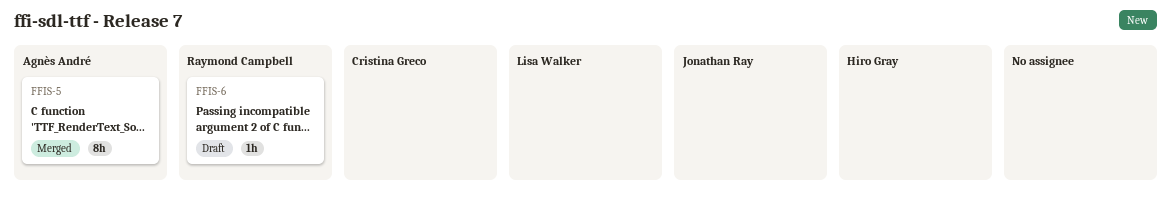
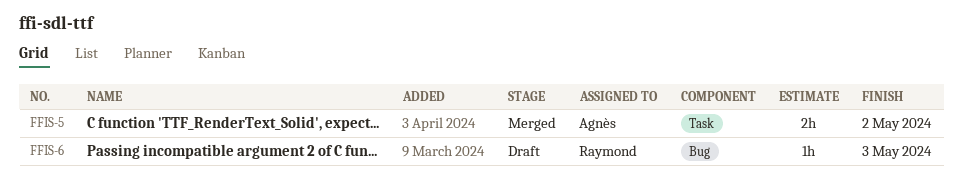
FFIS-5, estimate: 8h -> 2h

